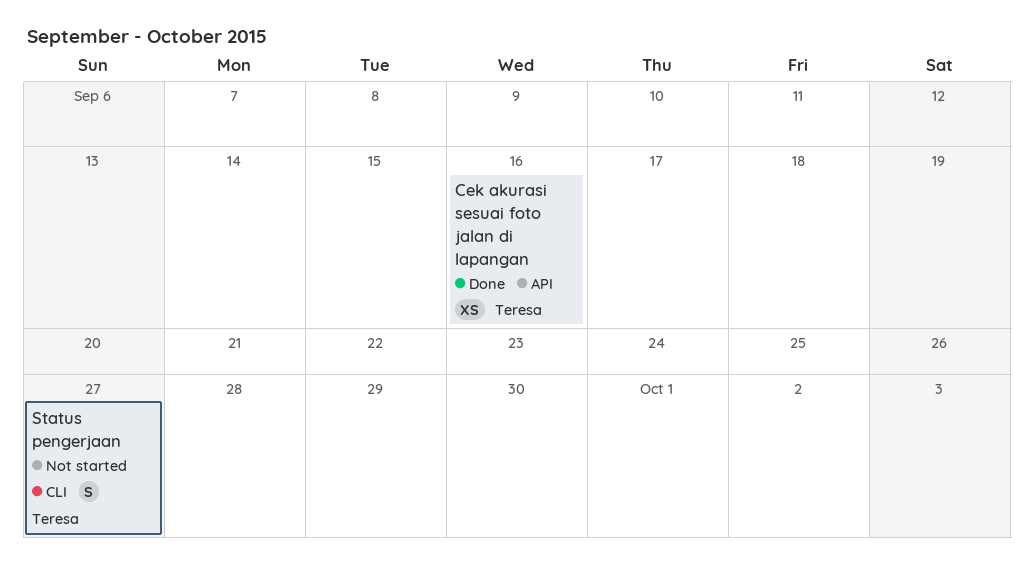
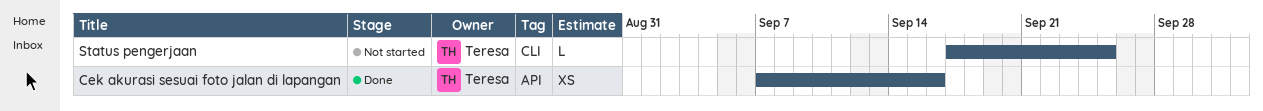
Status pengerjaan, estimate: S -> L
Status pengerjaan, due: Sep 27 -> Sep 25

